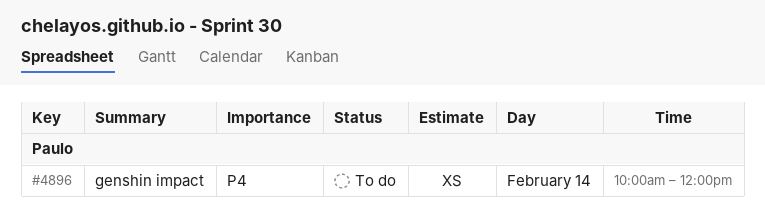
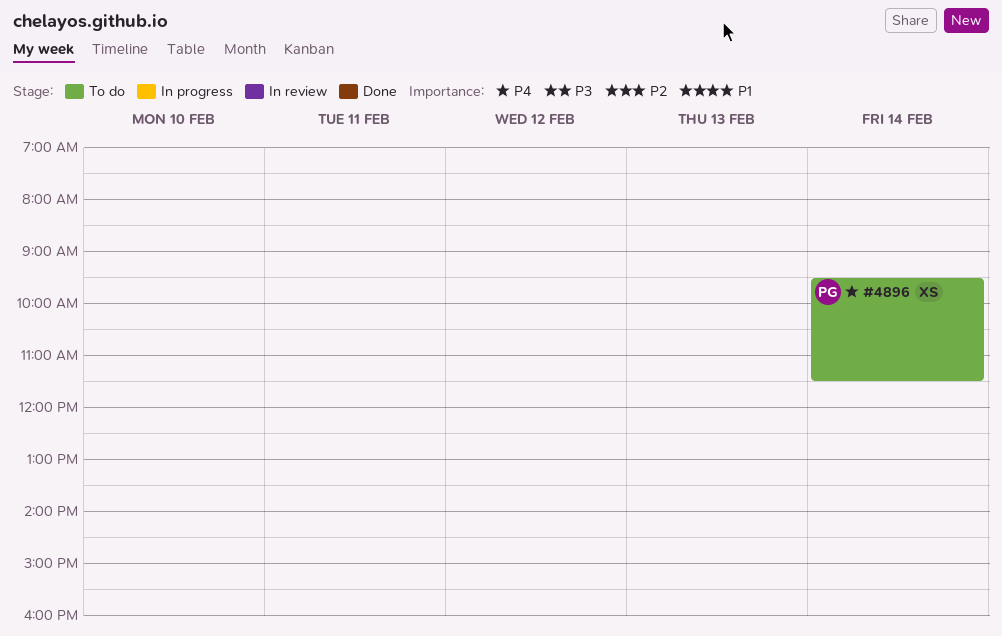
#4896, begins: 10:00 -> 09:30
#4896, ends: 12:00 -> 11:30

